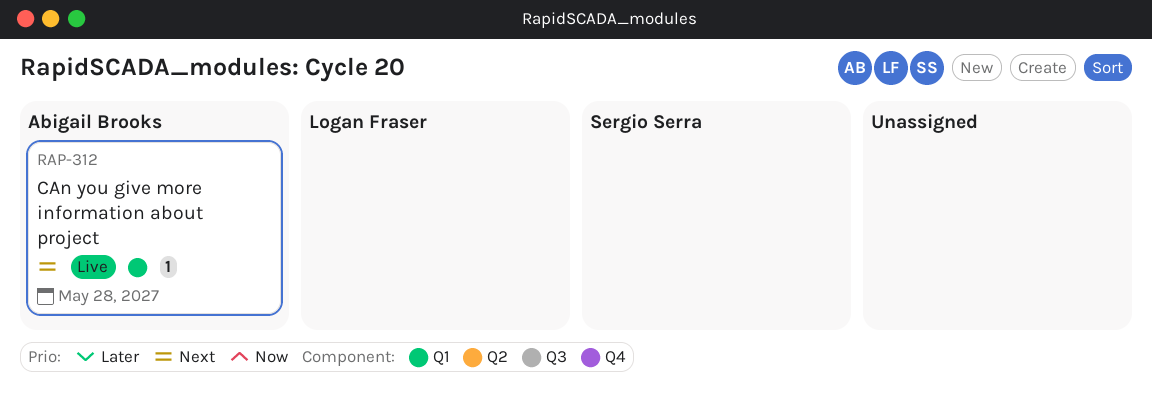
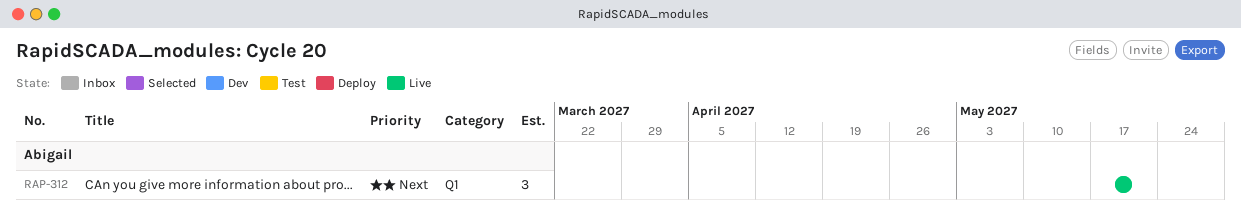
RAP-312, estimate: 1 -> 3
RAP-312, due: May 28 -> May 21

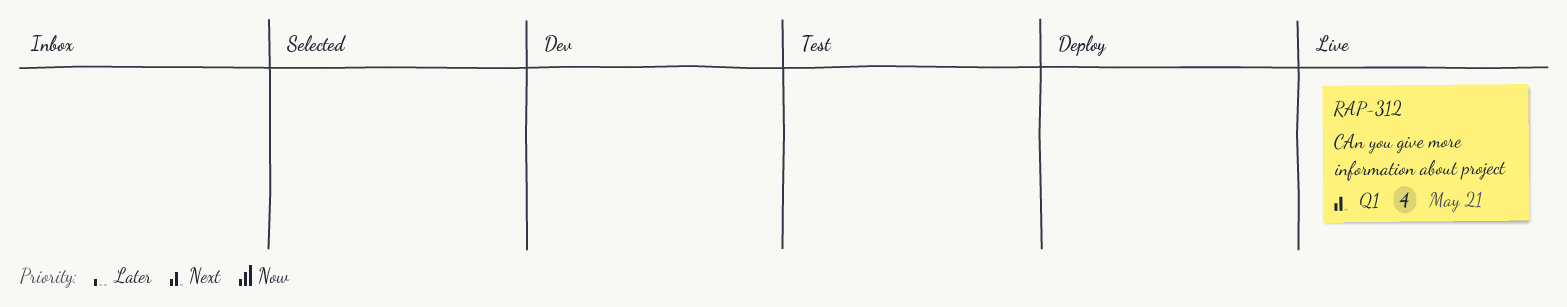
RAP-312, estimate: 3 -> 4

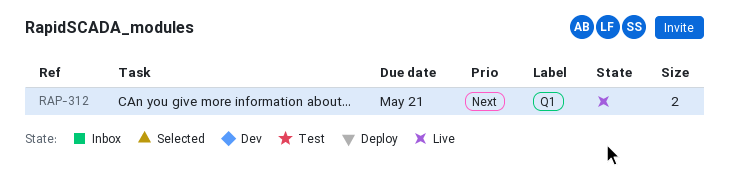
RAP-312, estimate: 4 -> 2

